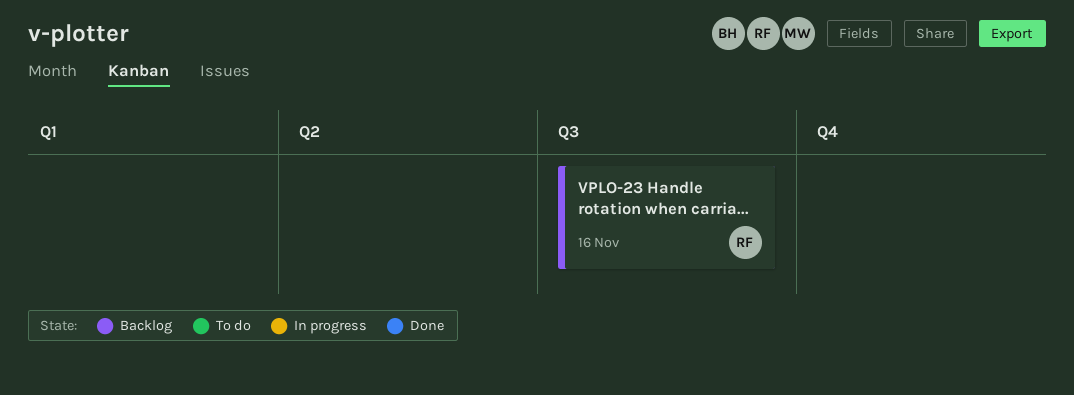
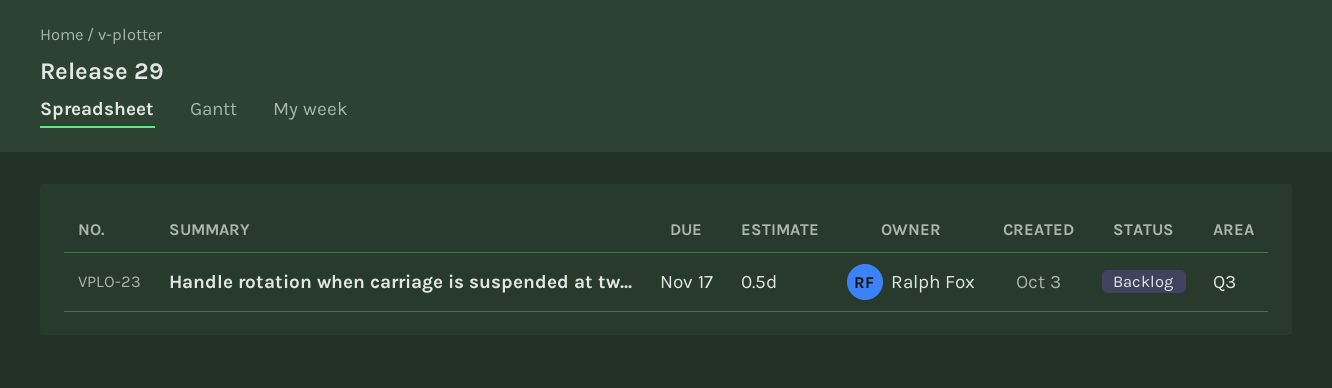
VPLO-23, due: Nov 16 -> Nov 17

